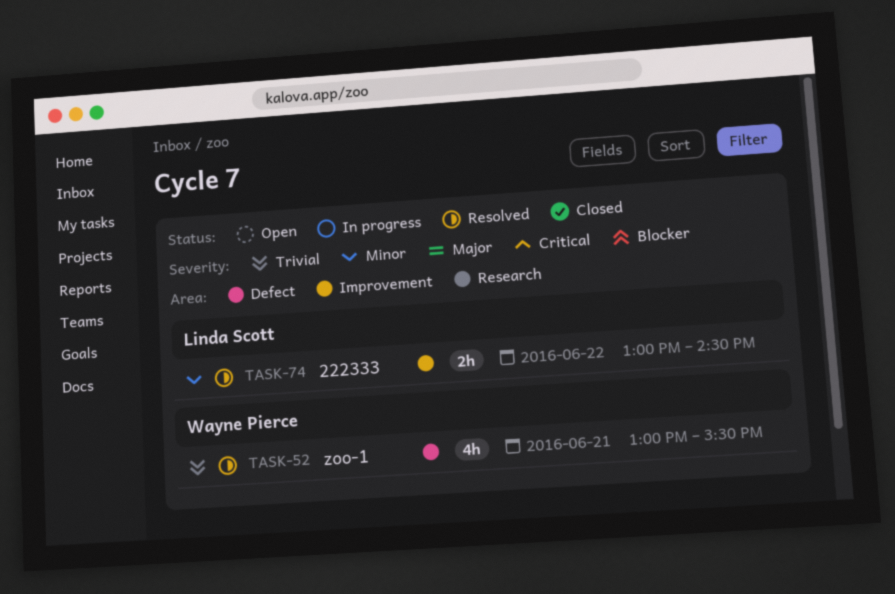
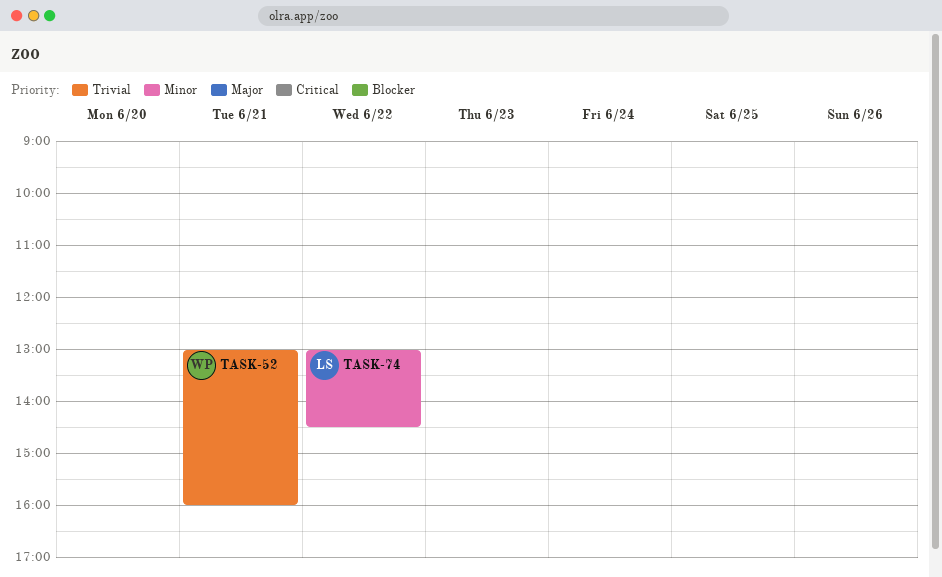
TASK-52, ends: 15:30 -> 16:00

